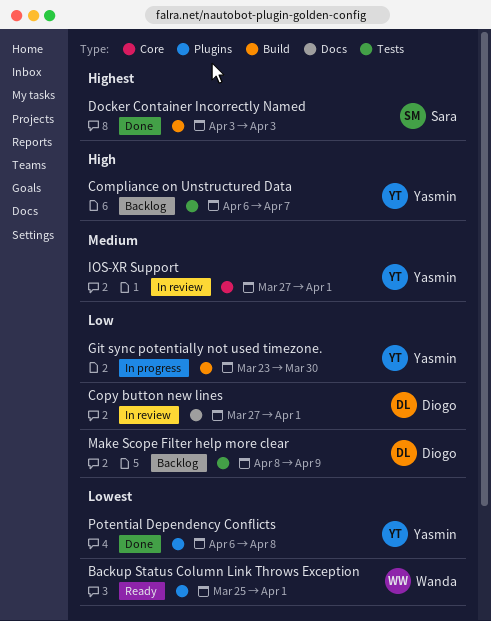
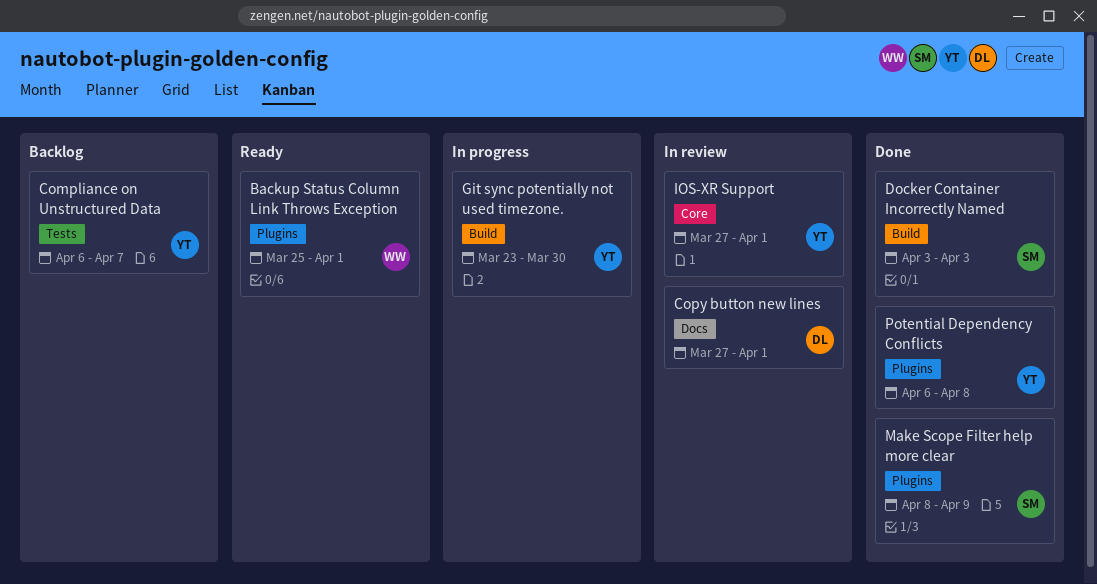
Make Scope Filter help more clear, status: Backlog -> Done
Make Scope Filter help more clear, owner: Diogo -> Sara
Make Scope Filter help more clear, label: Tests -> Plugins

